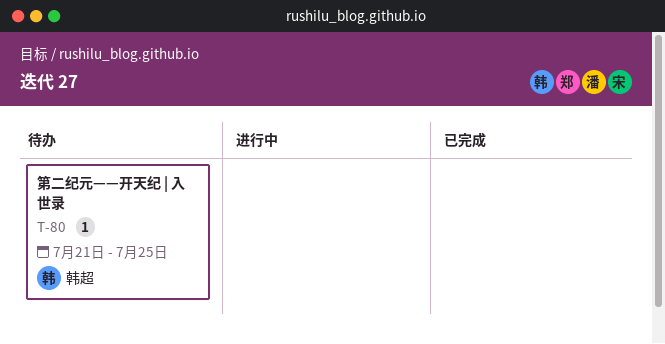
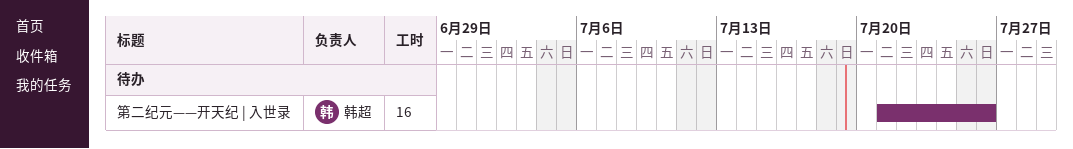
第二纪元——开天纪 | 入世录, estimate: 1 -> 16
第二纪元——开天纪 | 入世录, due: Jul 25 -> Jul 26

